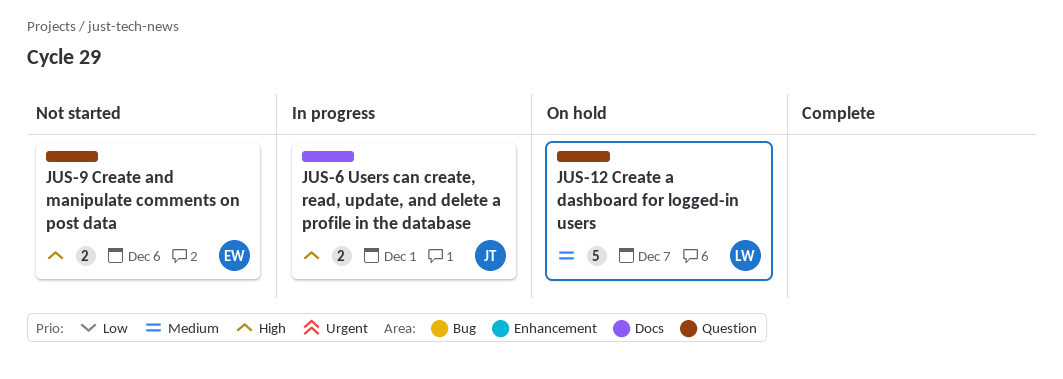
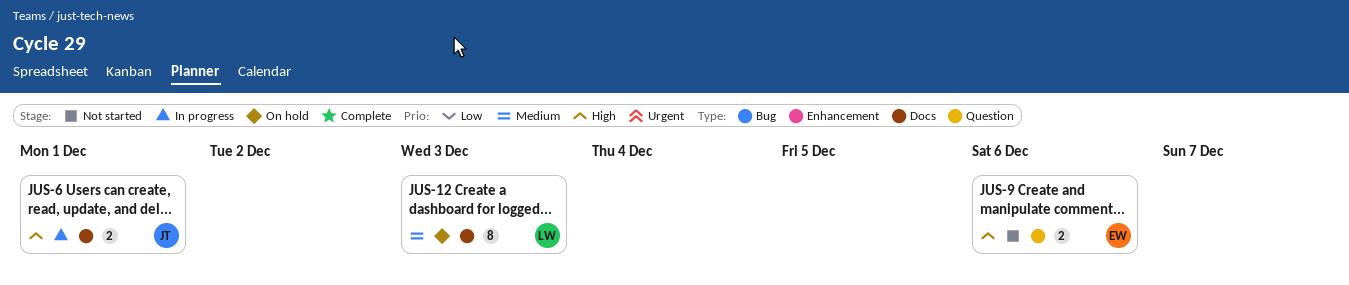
JUS-12, label: Question -> Docs
JUS-12, estimate: 5 -> 8
JUS-12, due: Dec 7 -> Dec 3

